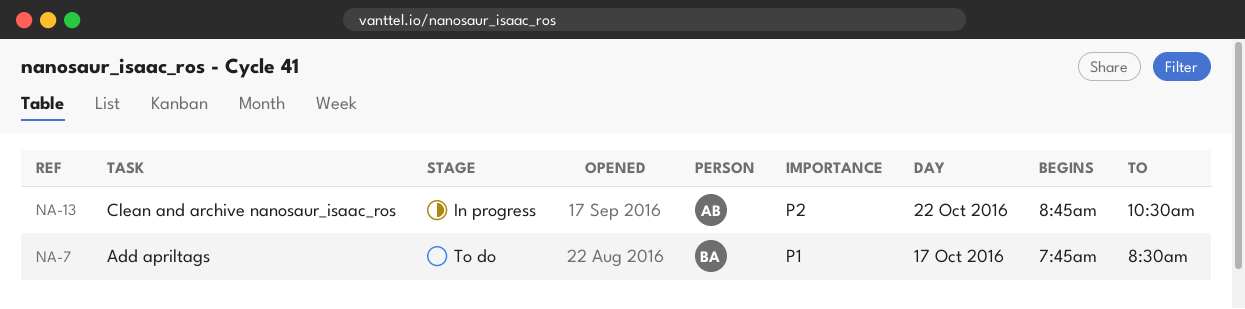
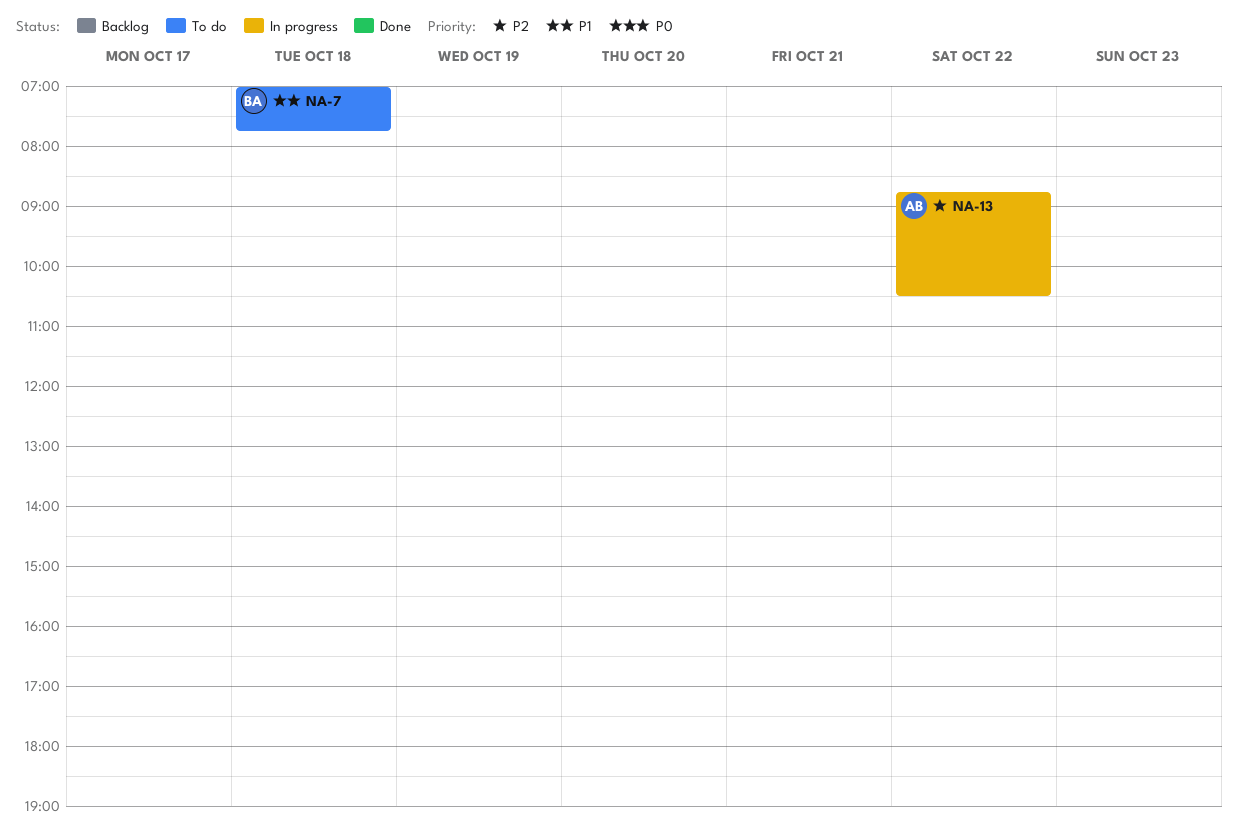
NA-7, day: Oct 17 -> Oct 18
NA-7, begins: 07:45 -> 07:00
NA-7, ends: 08:30 -> 07:45

